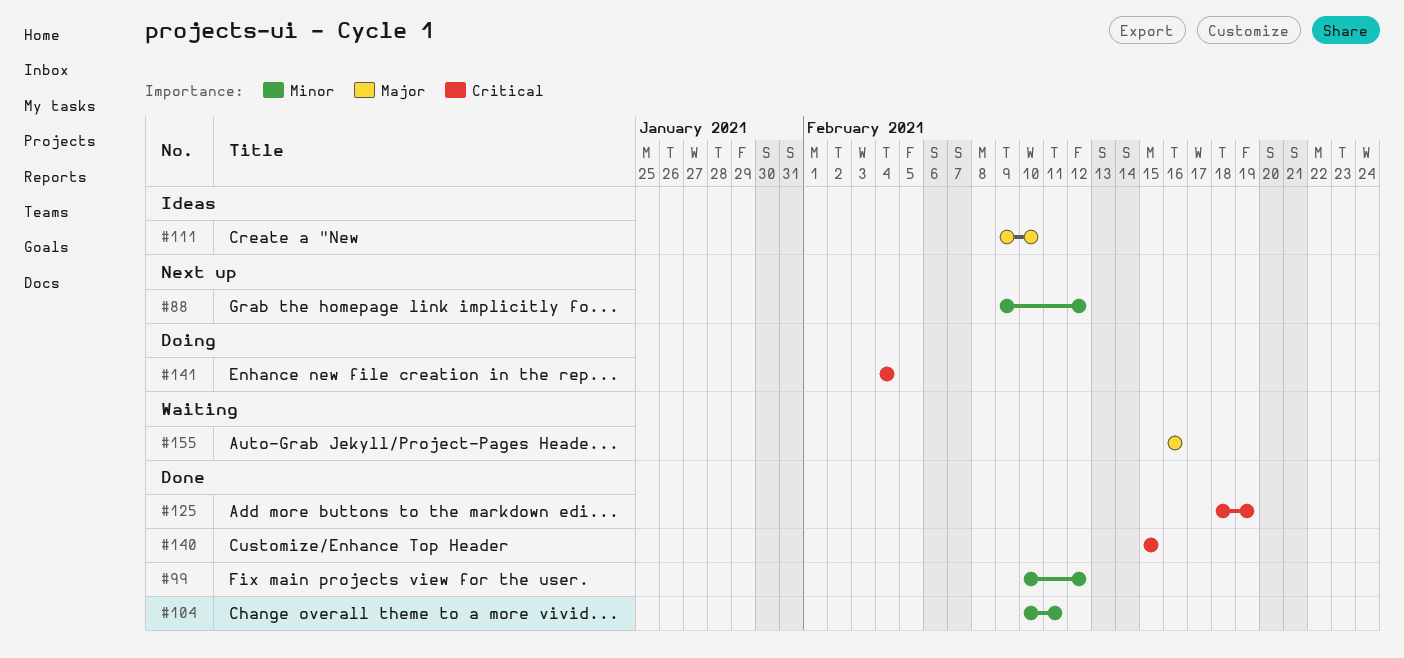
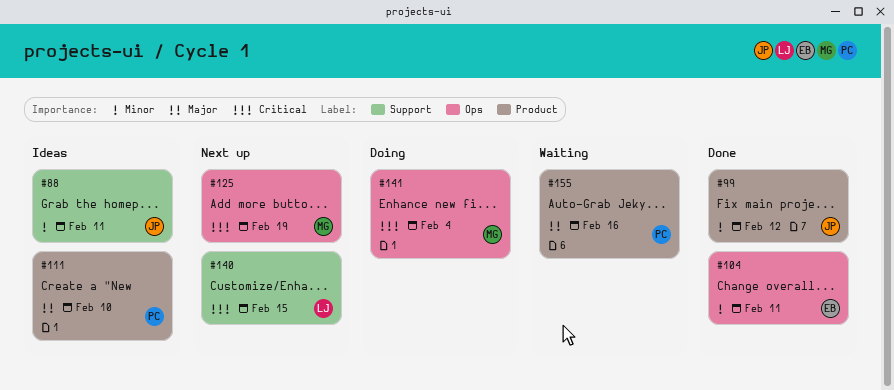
#88, status: Next up -> Ideas
#88, due: Feb 12 -> Feb 11
#125, status: Done -> Next up
#140, status: Done -> Next up

